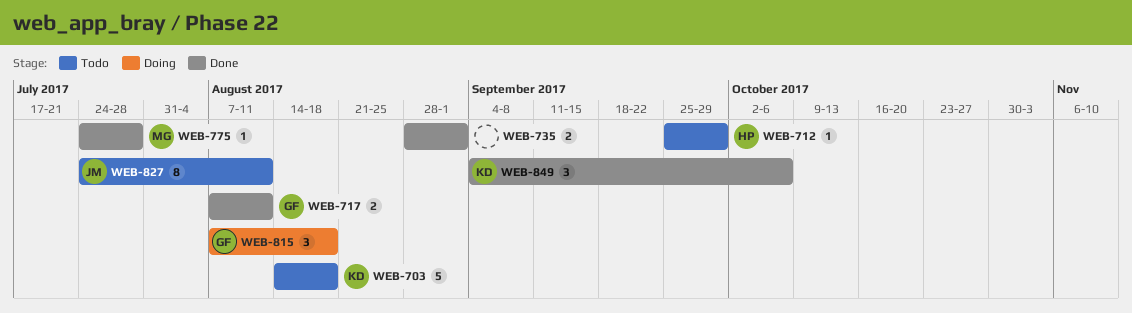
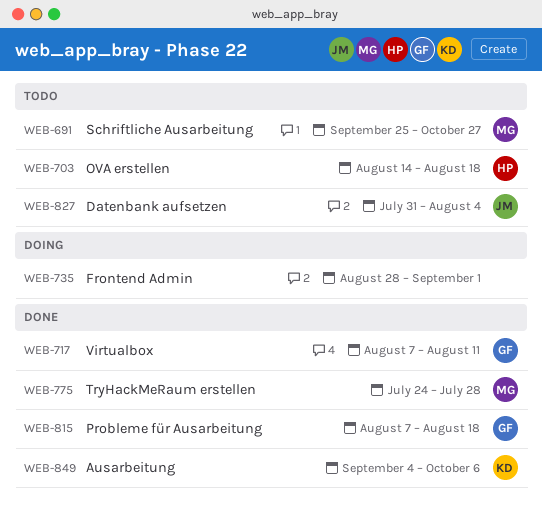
WEB-691: none -> present
WEB-703, owner: KD -> HP
WEB-712: present -> none
WEB-735, status: Done -> Doing
WEB-815, status: Doing -> Done
WEB-827, start: Jul 24 -> Jul 31
WEB-827, due: Aug 11 -> Aug 4

